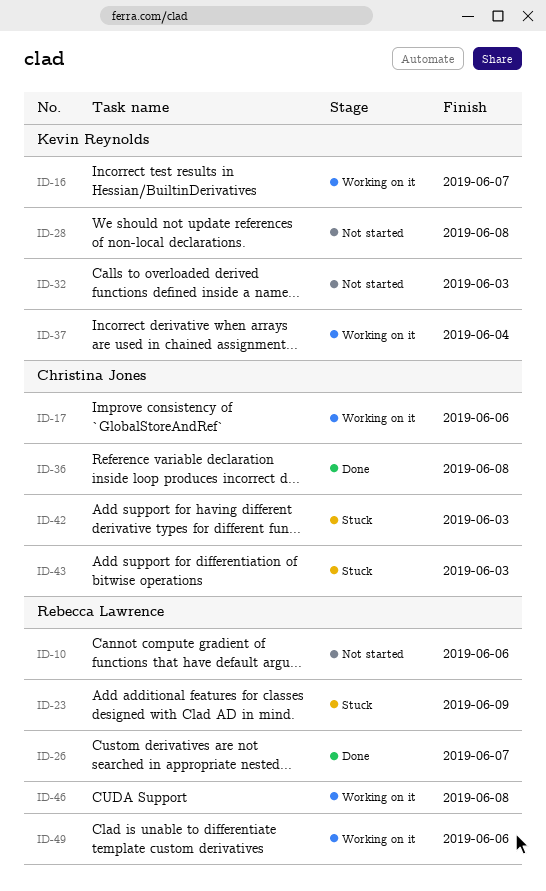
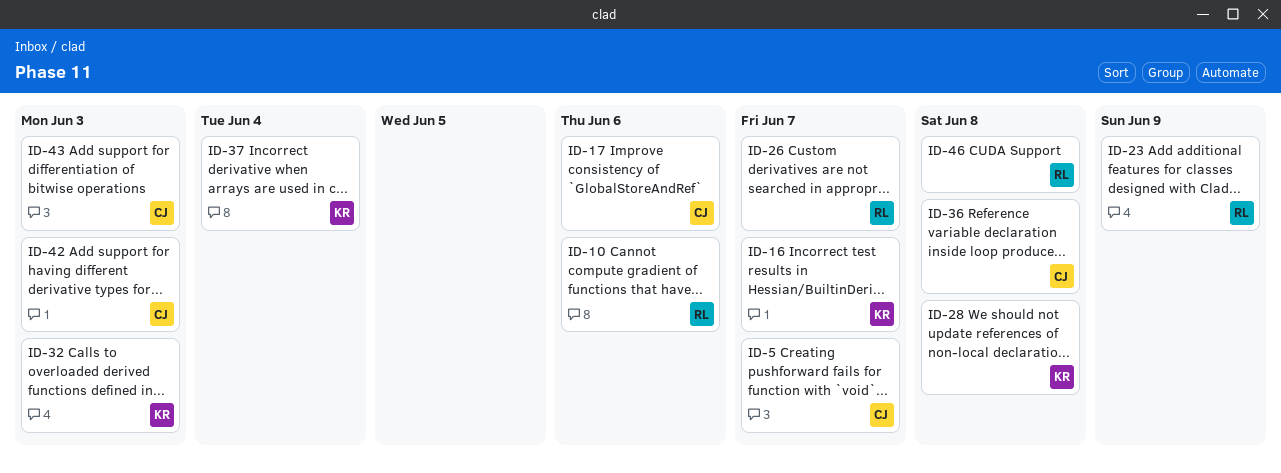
ID-5: none -> present
ID-49: present -> none

